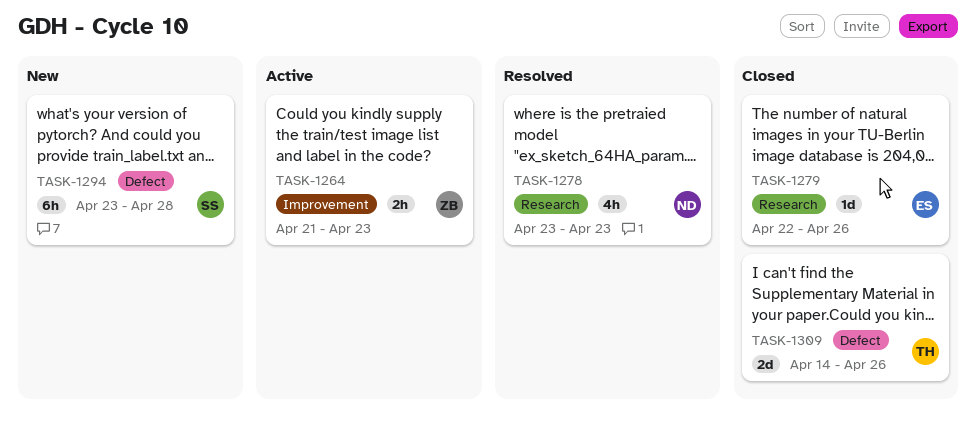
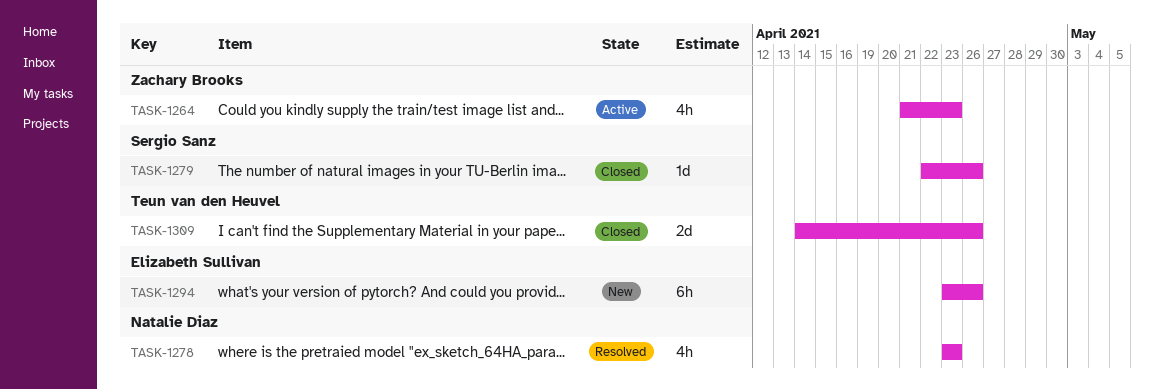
TASK-1264, estimate: 2h -> 4h
TASK-1279, owner: Elizabeth Sullivan -> Sergio Sanz
TASK-1294, owner: Sergio Sanz -> Elizabeth Sullivan
TASK-1294, due: Apr 28 -> Apr 26

